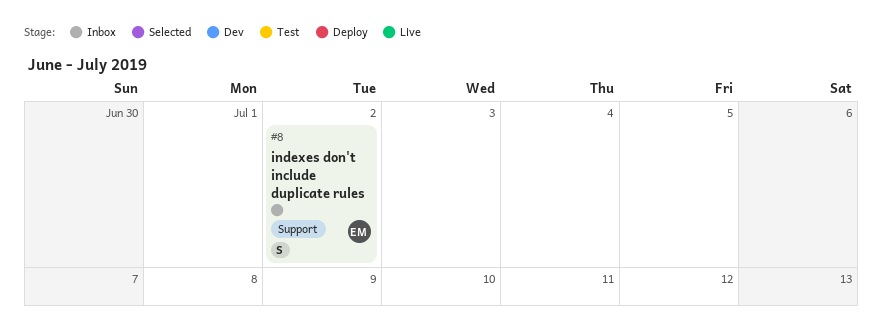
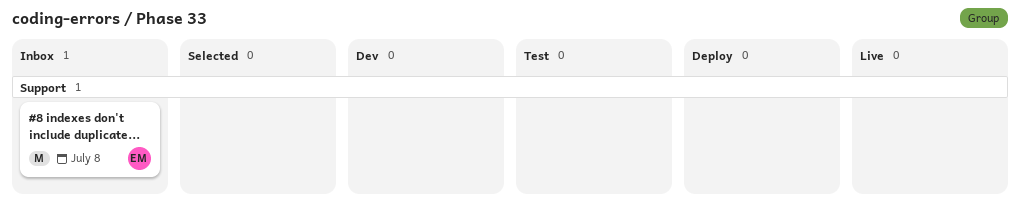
#8, estimate: S -> M
#8, due: Jul 2 -> Jul 8

